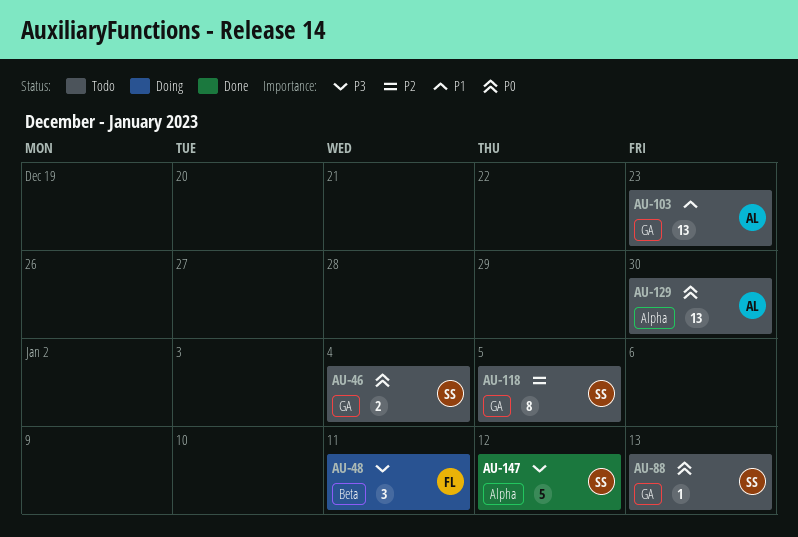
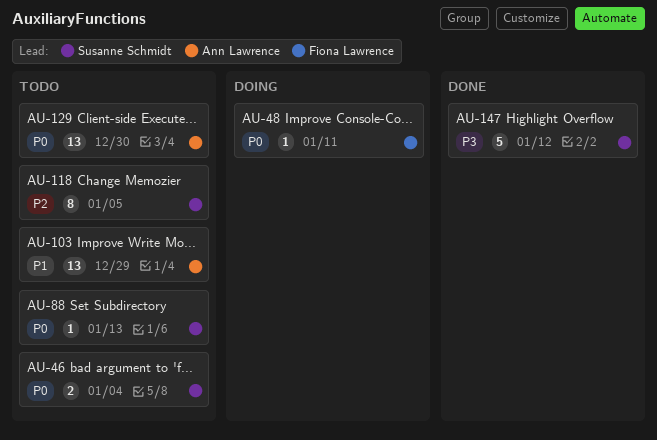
AU-48, priority: P3 -> P0
AU-48, estimate: 3 -> 1
AU-103, due: Dec 23 -> Dec 29

